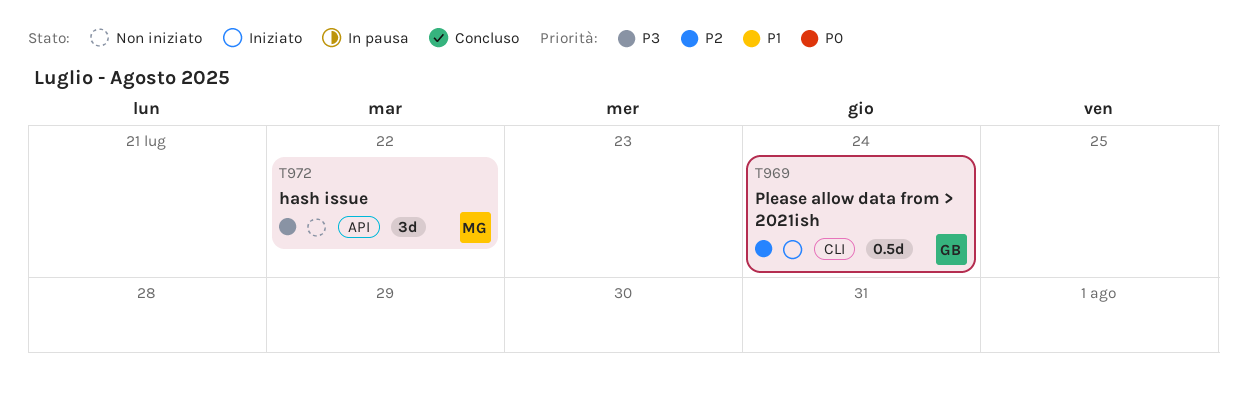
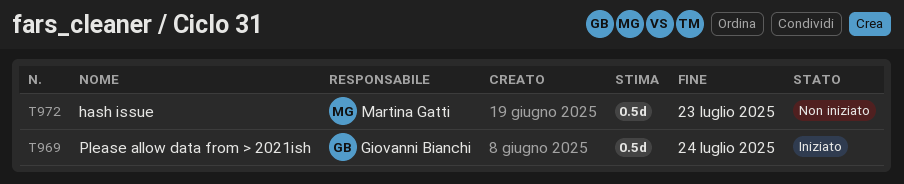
T972, estimate: 3d -> 0.5d
T972, due: Jul 22 -> Jul 23

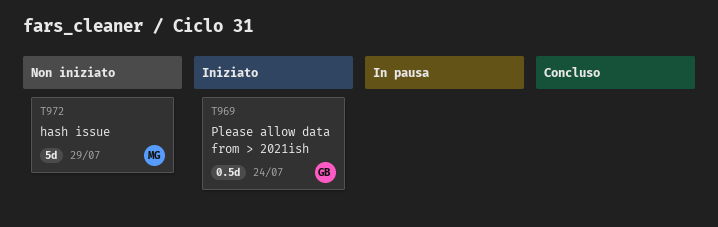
T972, estimate: 0.5d -> 5d
T972, due: Jul 23 -> Jul 29

